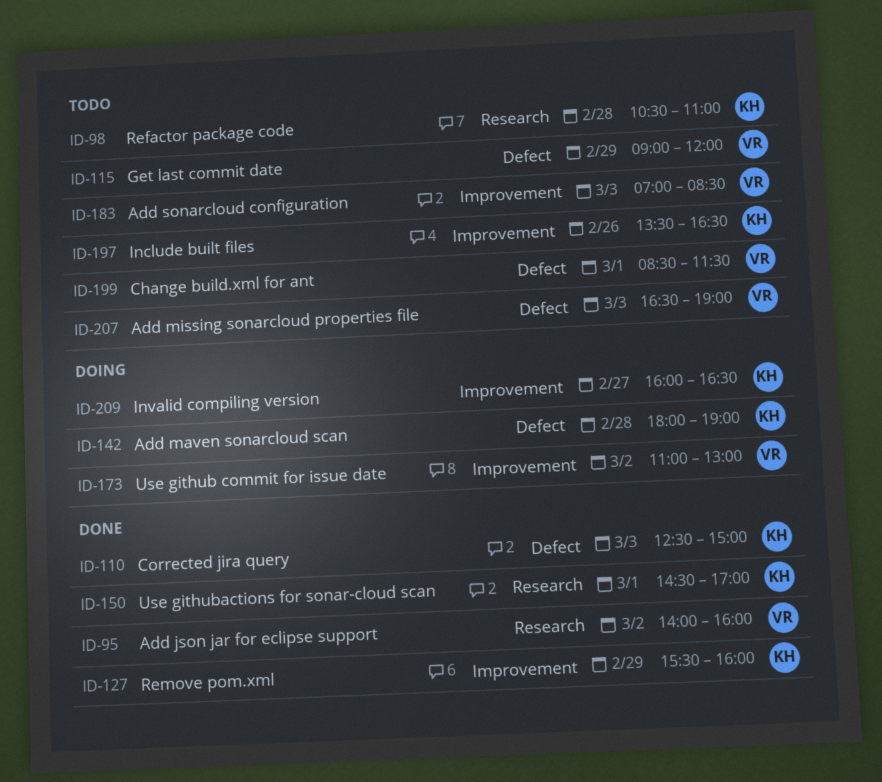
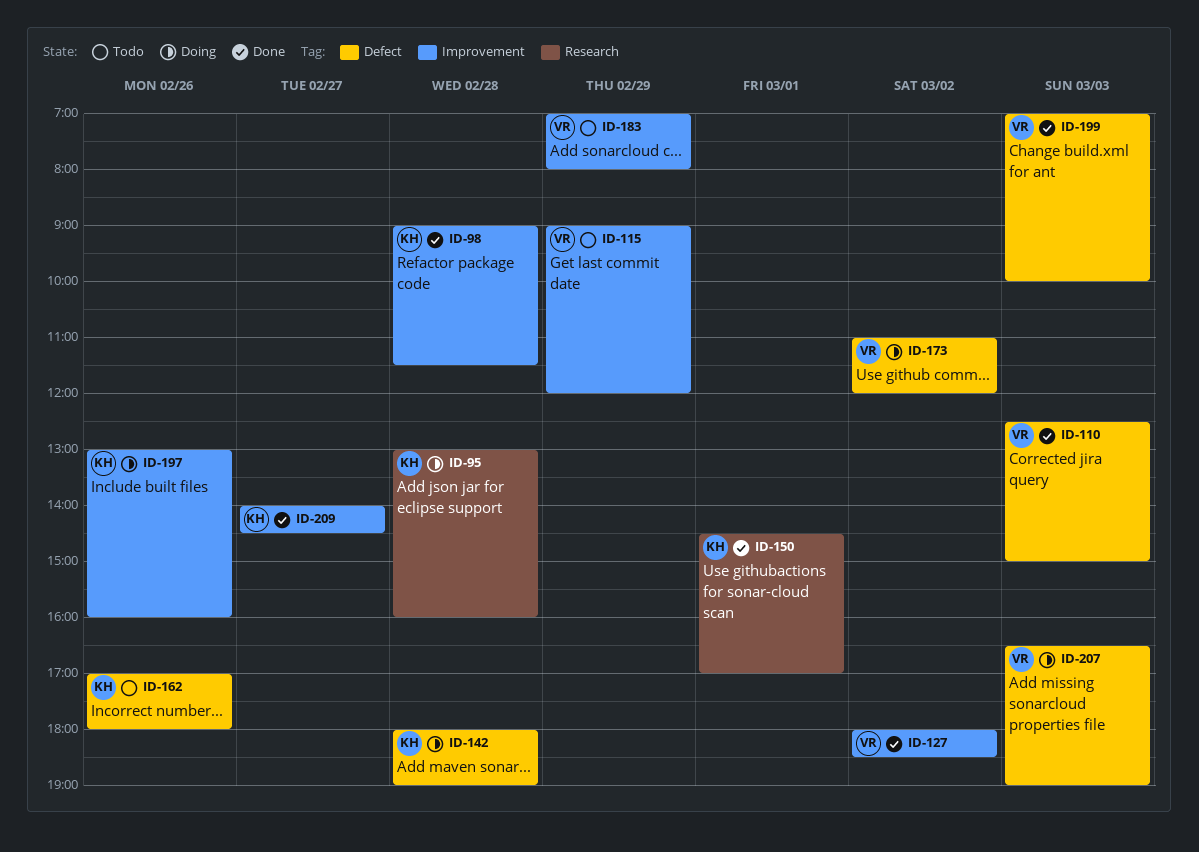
ID-95, status: Done -> Doing
ID-95, owner: VR -> KH
ID-95, day: Mar 2 -> Feb 28
ID-95, begins: 14:00 -> 13:00
ID-98, status: Todo -> Done
ID-98, label: Research -> Improvement
ID-98, begins: 10:30 -> 09:00
ID-98, ends: 11:00 -> 11:30
ID-110, owner: KH -> VR
ID-115, label: Defect -> Improvement
ID-127, owner: KH -> VR
ID-127, day: Feb 29 -> Mar 2
ID-127, begins: 15:30 -> 18:00
ID-127, ends: 16:00 -> 18:30
ID-162: none -> present
ID-173, label: Improvement -> Defect
ID-173, ends: 13:00 -> 12:00
ID-183, day: Mar 3 -> Feb 29
ID-183, ends: 08:30 -> 08:00
ID-197, status: Todo -> Doing
ID-197, begins: 13:30 -> 13:00
ID-197, ends: 16:30 -> 16:00
ID-199, status: Todo -> Done
ID-199, day: Mar 1 -> Mar 3
ID-199, begins: 08:30 -> 07:00
ID-199, ends: 11:30 -> 10:00
ID-207, status: Todo -> Doing
ID-209, status: Doing -> Done
ID-209, begins: 16:00 -> 14:00
ID-209, ends: 16:30 -> 14:30

